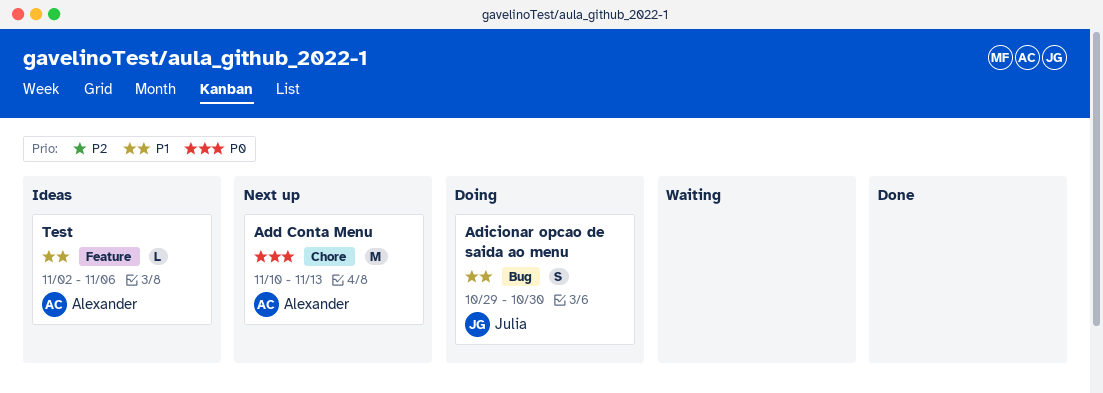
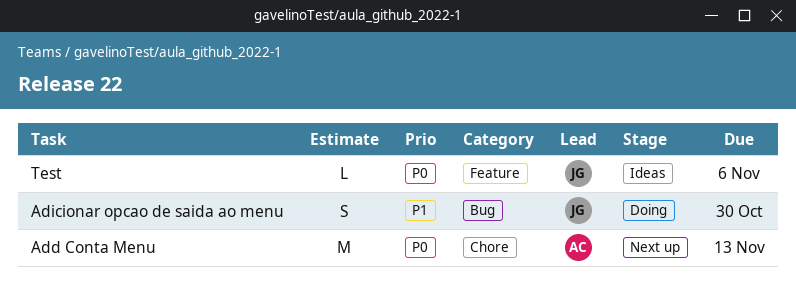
Test, owner: Alexander -> Julia
Test, priority: P1 -> P0

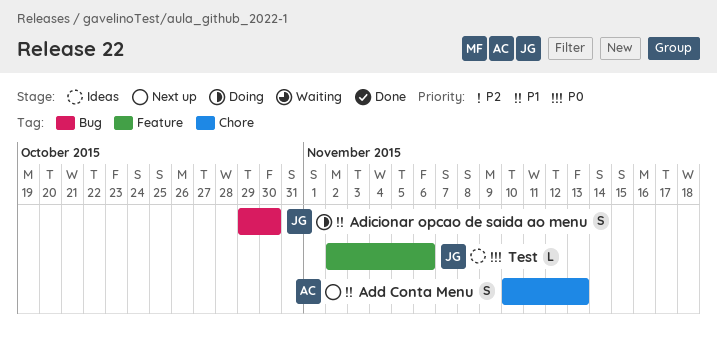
Add Conta Menu, priority: P0 -> P1
Add Conta Menu, estimate: M -> S

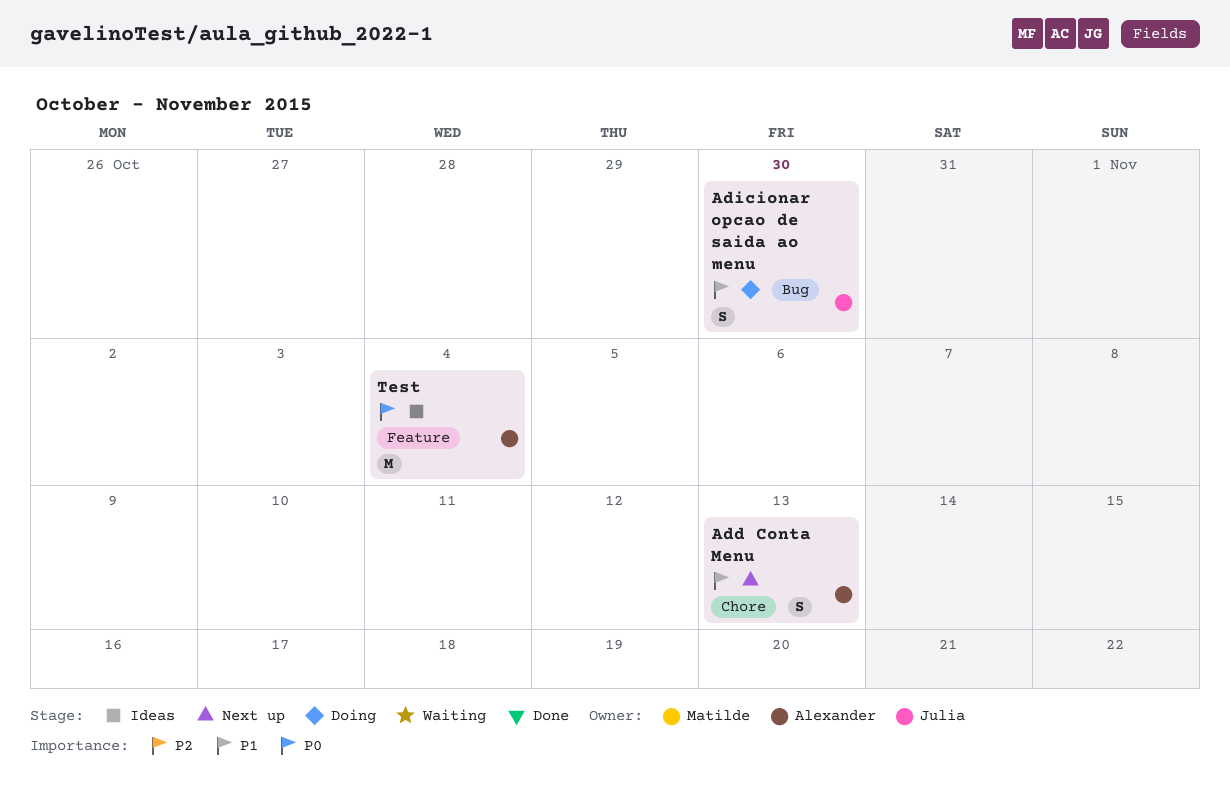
Test, owner: Julia -> Alexander
Test, estimate: L -> M
Test, due: Nov 6 -> Nov 4

